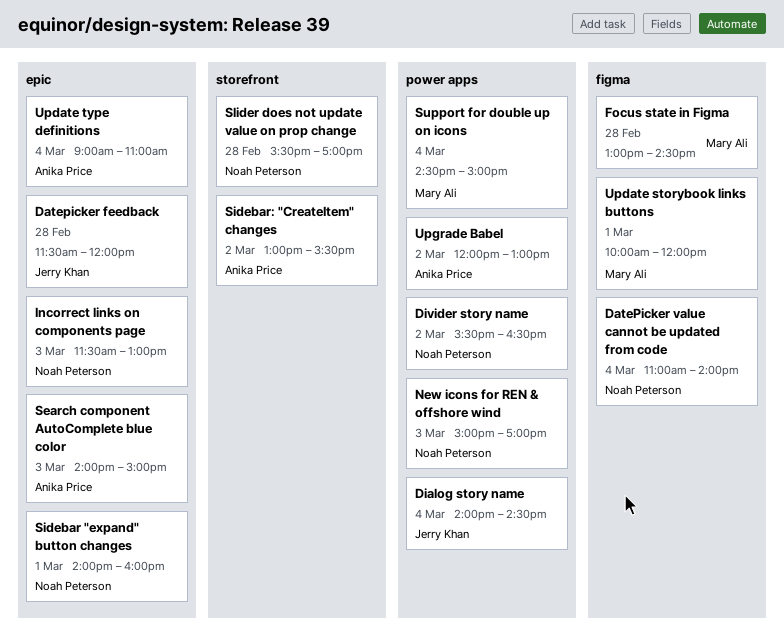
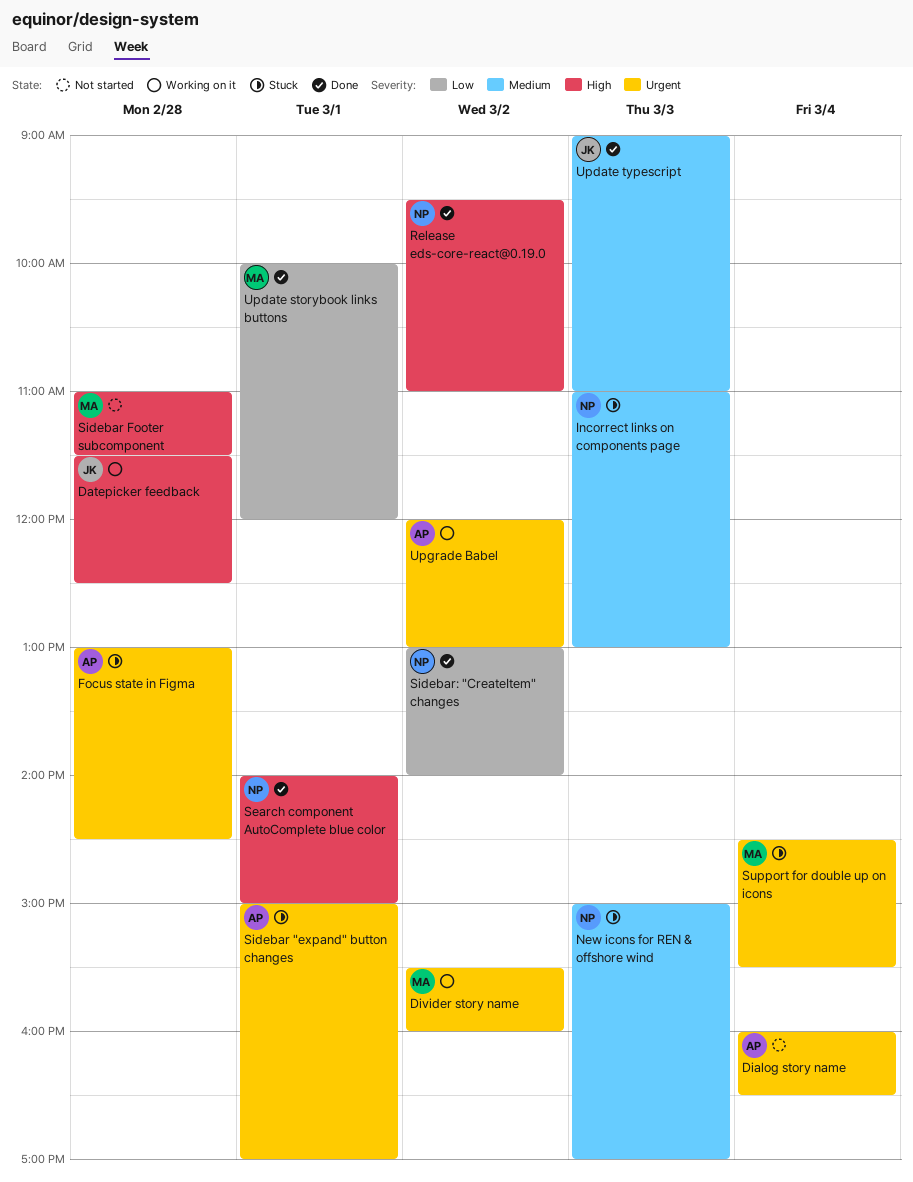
Datepicker feedback, ends: 12:00 -> 12:30
DatePicker value cannot be updated from code: present -> none
Dialog story name, owner: Jerry Khan -> Anika Price
Dialog story name, begins: 14:00 -> 16:00
Dialog story name, ends: 14:30 -> 16:30
Divider story name, owner: Noah Peterson -> Mary Ali
Divider story name, ends: 16:30 -> 16:00
Focus state in Figma, owner: Mary Ali -> Anika Price
Incorrect links on components page, begins: 11:30 -> 11:00
Release eds-core-react@0.19.0: none -> present
Search component AutoComplete blue color, owner: Anika Price -> Noah Peterson
Search component AutoComplete blue color, day: Mar 3 -> Mar 1
Sidebar "expand" button changes, owner: Noah Peterson -> Anika Price
Sidebar "expand" button changes, begins: 14:00 -> 15:00
Sidebar "expand" button changes, ends: 16:00 -> 17:00
Sidebar Footer subcomponent: none -> present
Sidebar: "CreateItem" changes, owner: Anika Price -> Noah Peterson
Sidebar: "CreateItem" changes, ends: 15:30 -> 14:00
Slider does not update value on prop change: present -> none
Support for double up on icons, ends: 15:00 -> 15:30
Update type definitions: present -> none
Update typescript: none -> present

